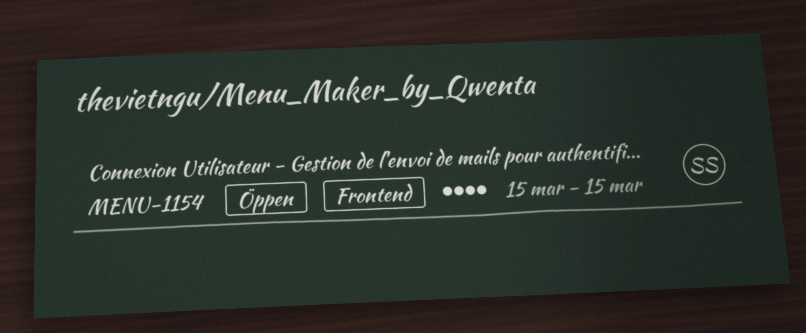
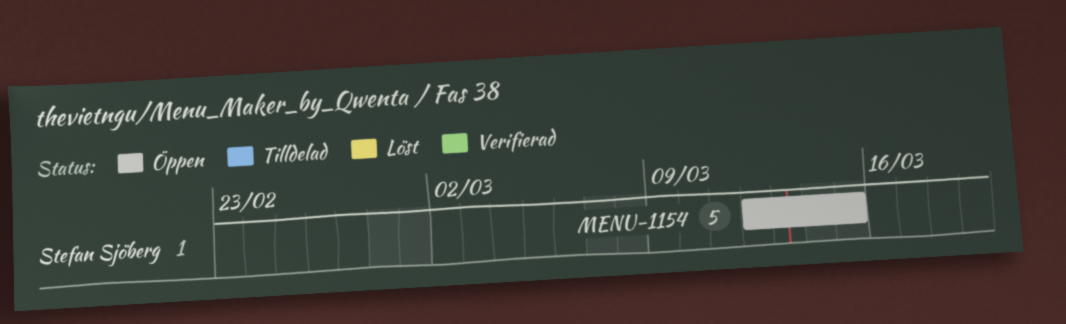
MENU-1154, estimate: 4 -> 5
MENU-1154, start: Mar 15 -> Mar 12

